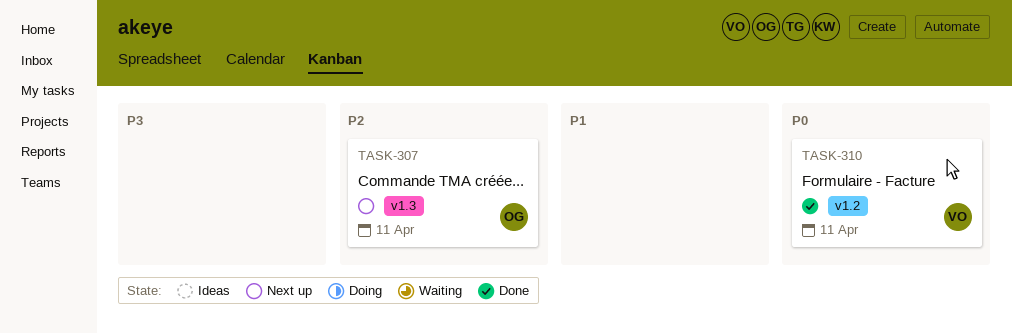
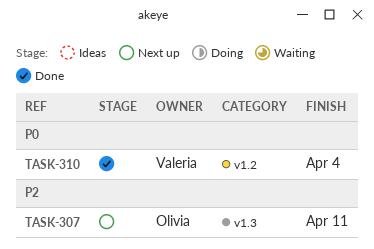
TASK-310, due: Apr 11 -> Apr 4

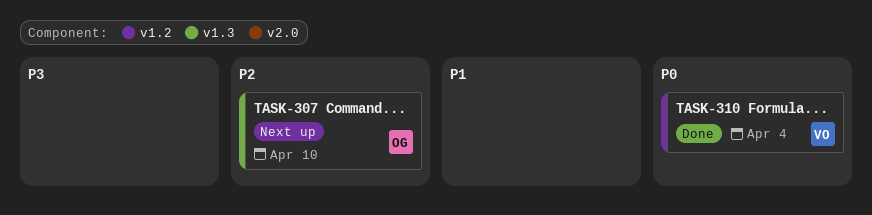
TASK-307, due: Apr 11 -> Apr 10

